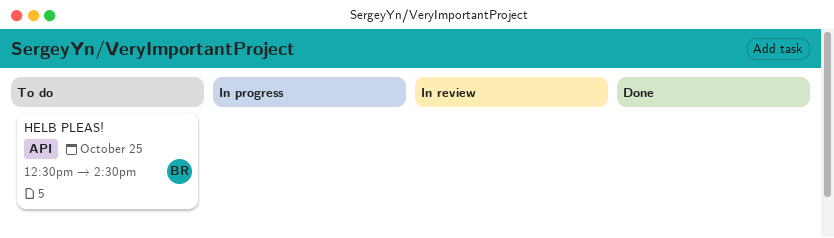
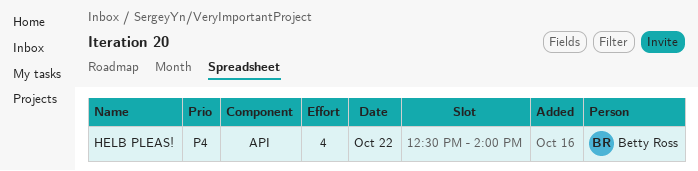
HELB PLEAS!, day: Oct 25 -> Oct 22
HELB PLEAS!, ends: 14:30 -> 14:00

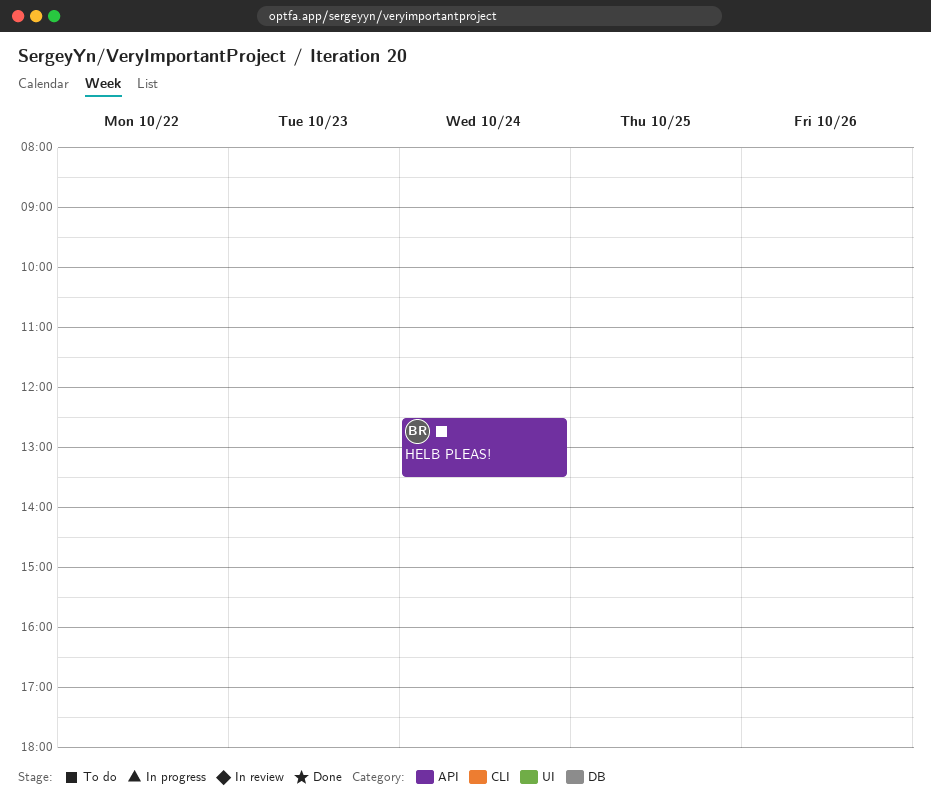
HELB PLEAS!, day: Oct 22 -> Oct 24
HELB PLEAS!, ends: 14:00 -> 13:30

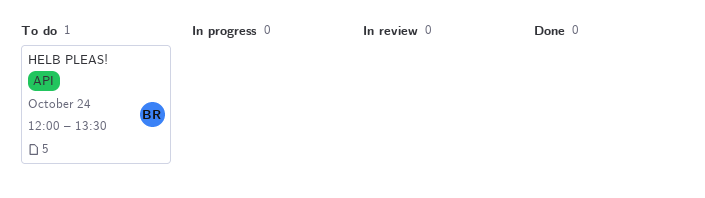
HELB PLEAS!, begins: 12:30 -> 12:00

